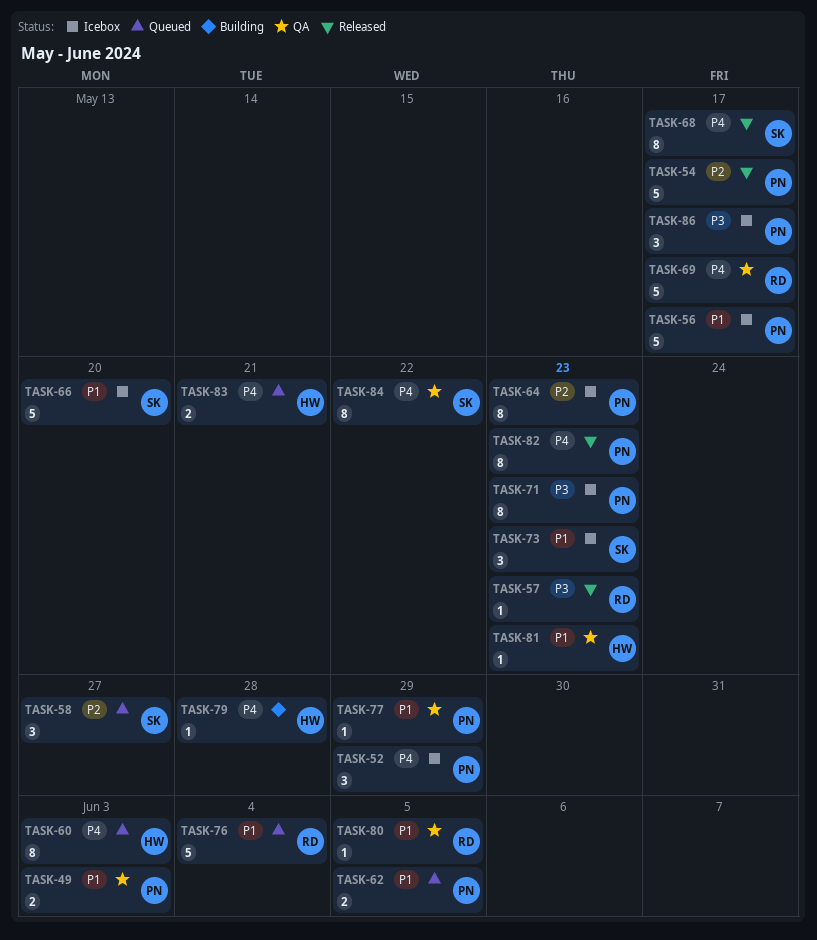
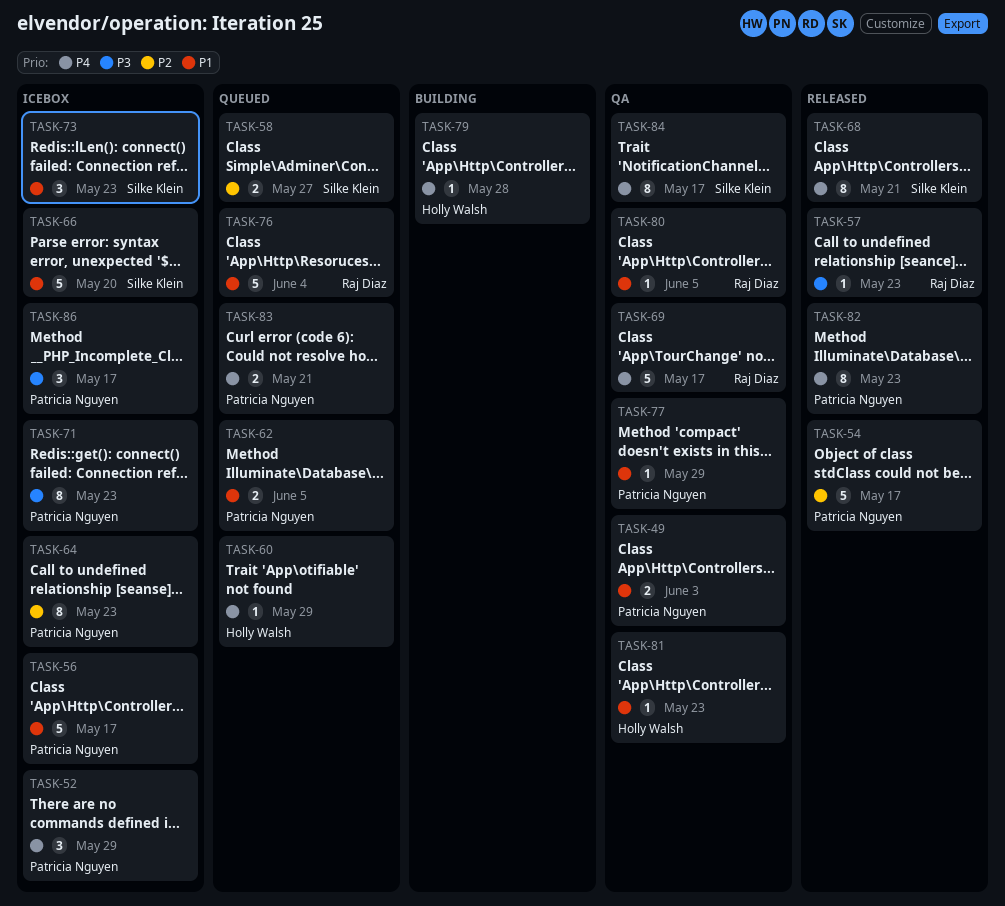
TASK-58, estimate: 3 -> 2
TASK-60, estimate: 8 -> 1
TASK-60, due: Jun 3 -> May 29
TASK-68, due: May 17 -> May 21
TASK-83, owner: Holly Walsh -> Patricia Nguyen
TASK-84, due: May 22 -> May 17

